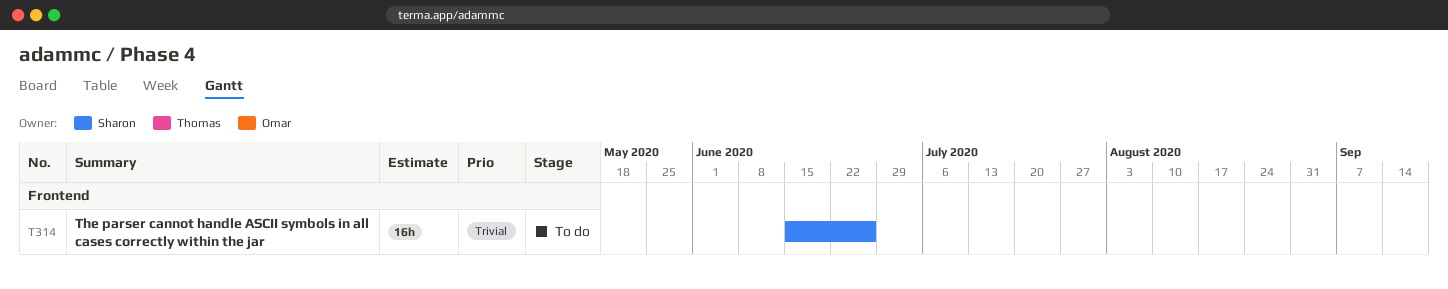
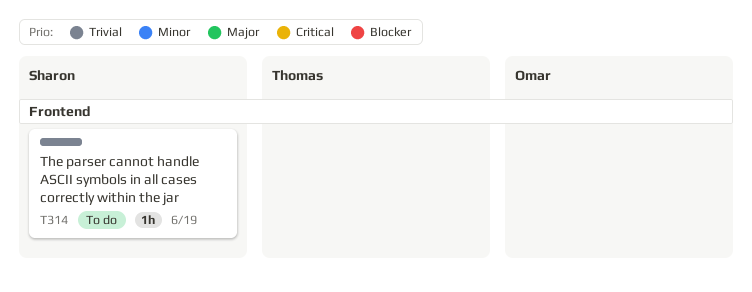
T314, estimate: 16h -> 1h
T314, due: Jun 26 -> Jun 19

